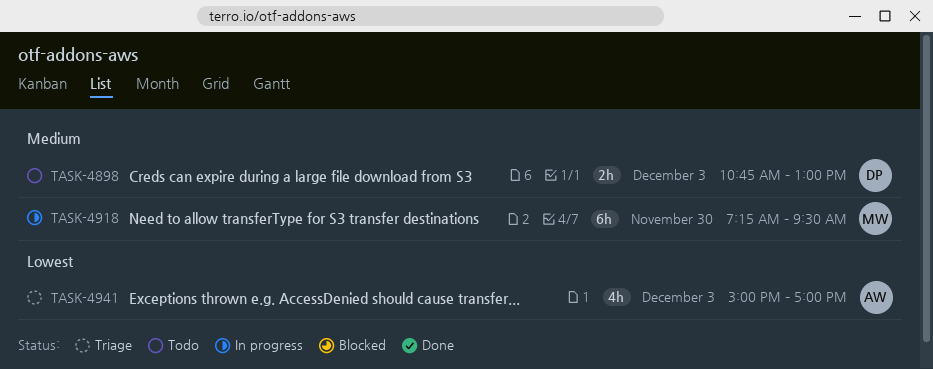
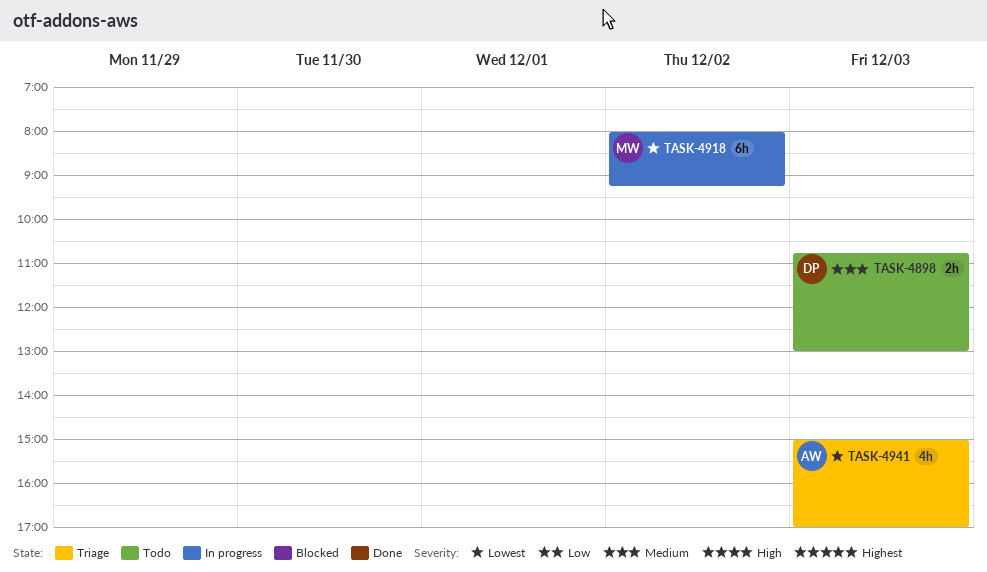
TASK-4918, priority: Medium -> Lowest
TASK-4918, day: Nov 30 -> Dec 2
TASK-4918, begins: 07:15 -> 08:00
TASK-4918, ends: 09:30 -> 09:15

